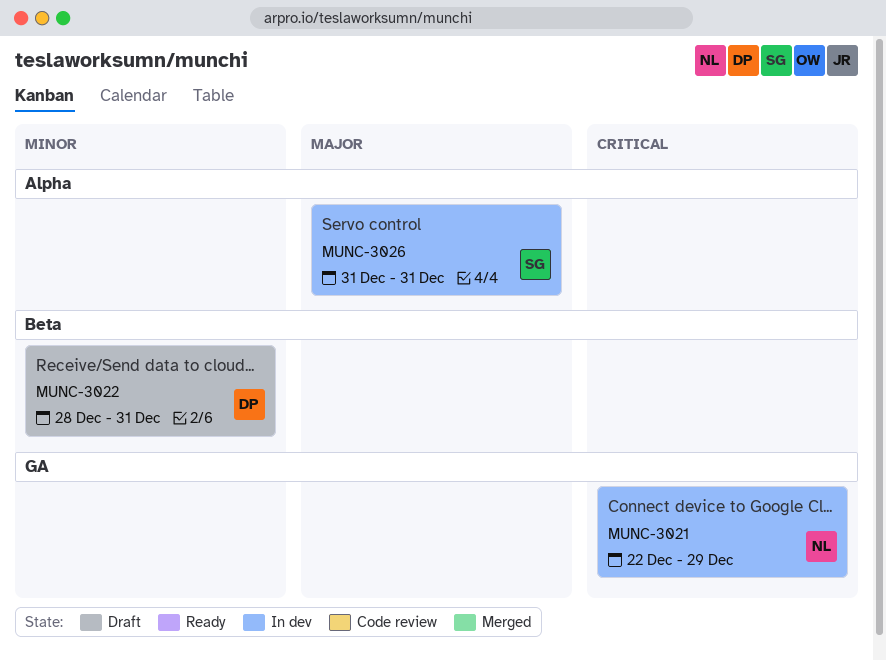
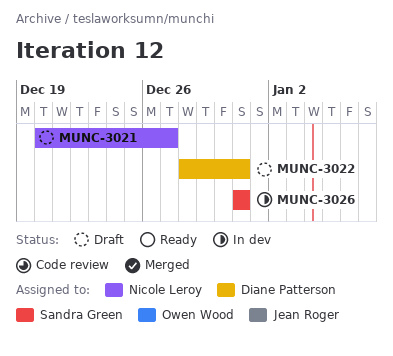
MUNC-3021, status: In dev -> Draft
MUNC-3021, start: Dec 22 -> Dec 20
MUNC-3021, due: Dec 29 -> Dec 27

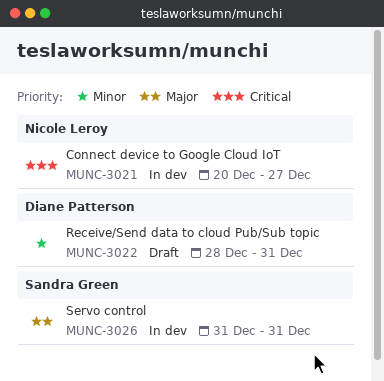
MUNC-3021, status: Draft -> In dev

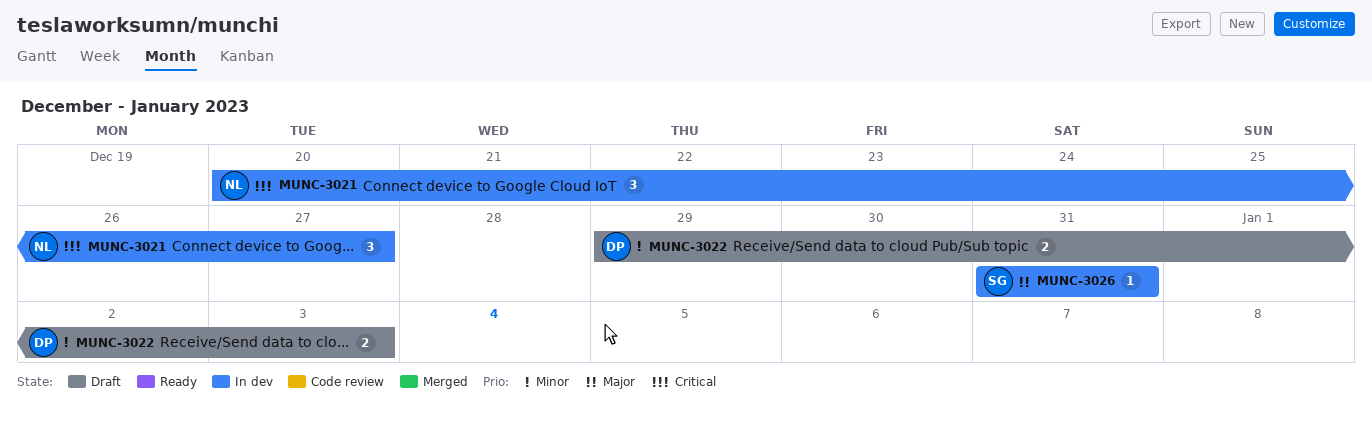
MUNC-3022, start: Dec 28 -> Dec 29
MUNC-3022, due: Dec 31 -> Jan 3

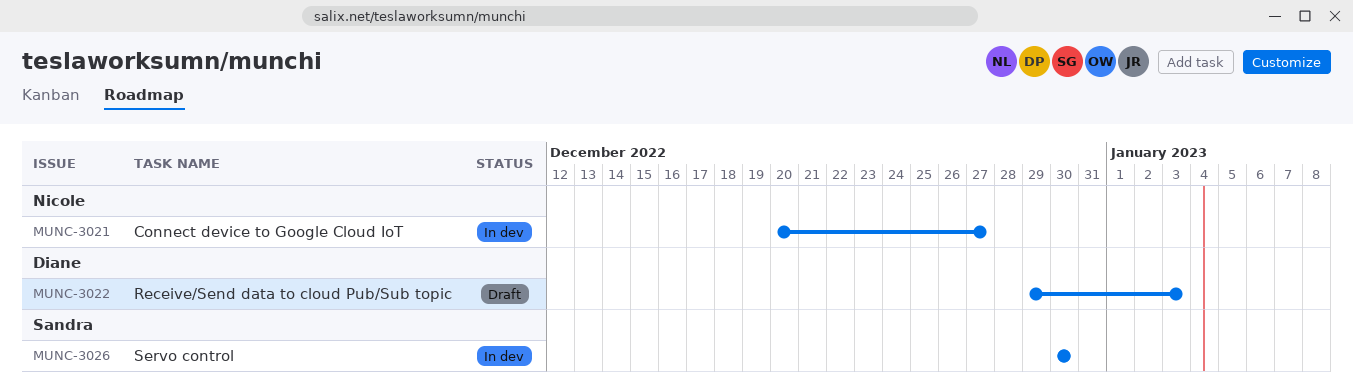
MUNC-3026, start: Dec 31 -> Dec 30
MUNC-3026, due: Dec 31 -> Dec 30

